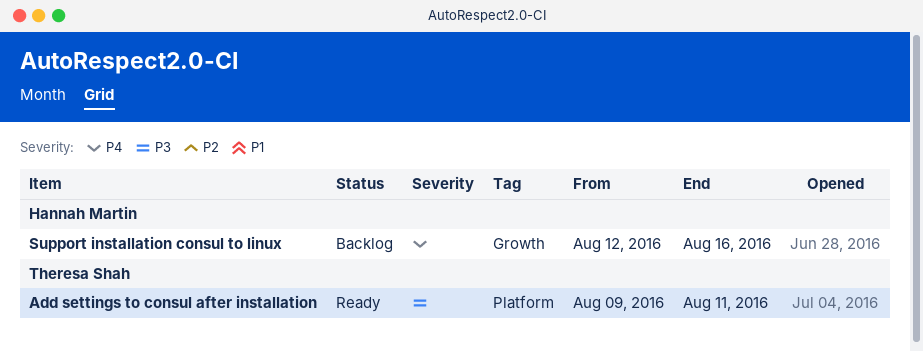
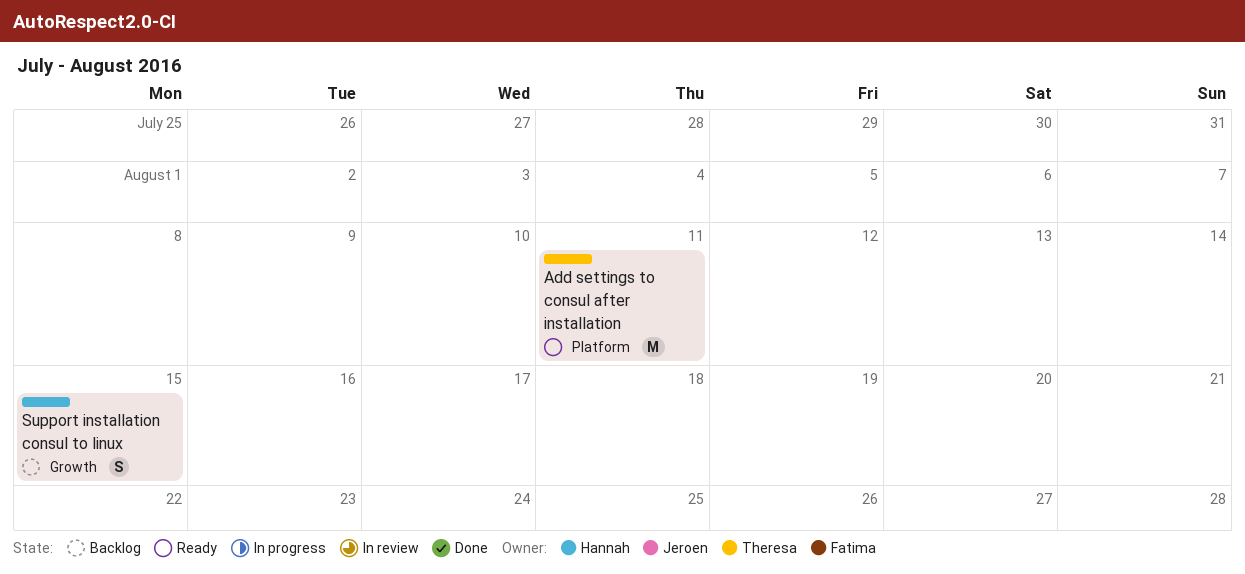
Support installation consul to linux, due: Aug 16 -> Aug 15

